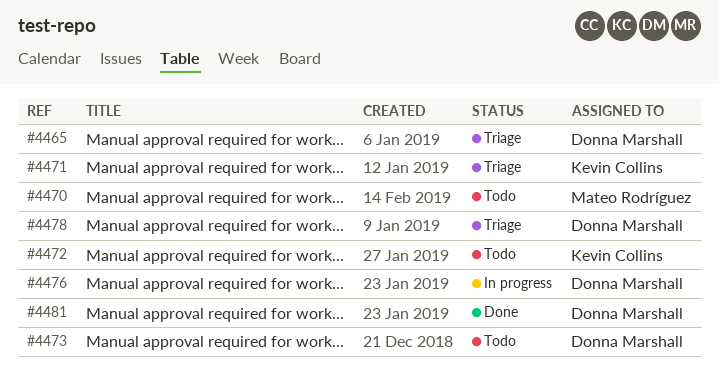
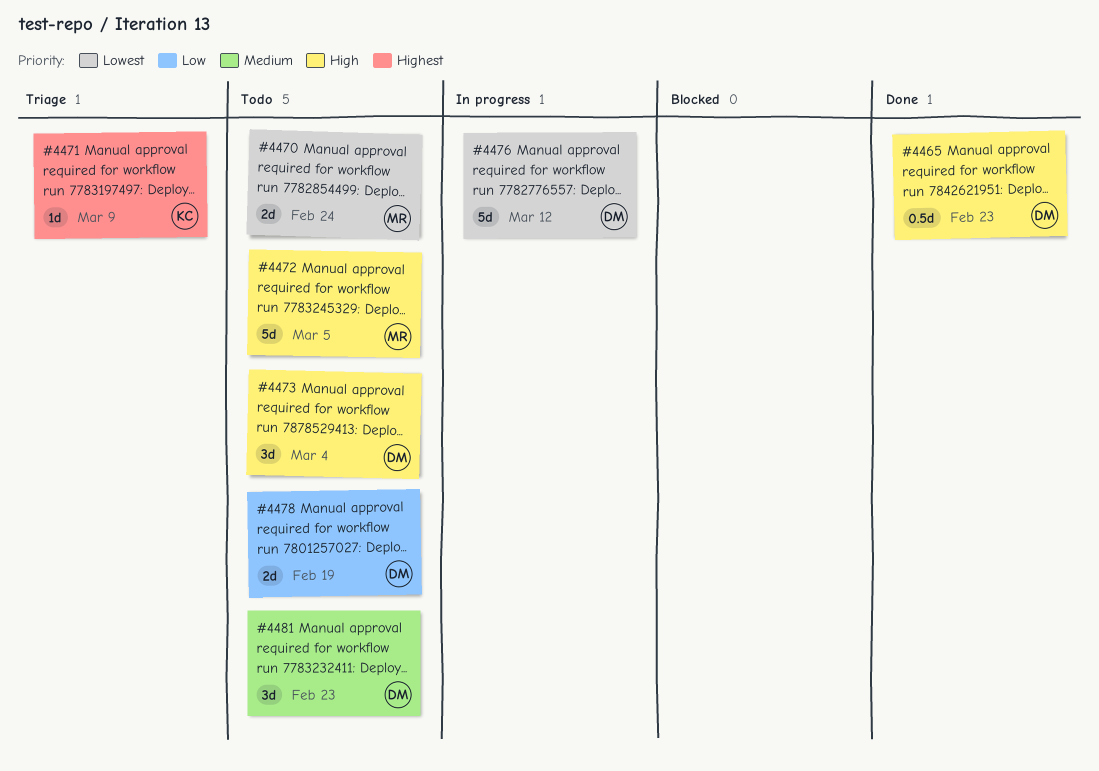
#4465, status: Triage -> Done
#4472, owner: Kevin Collins -> Mateo Rodríguez
#4478, status: Triage -> Todo
#4481, status: Done -> Todo

